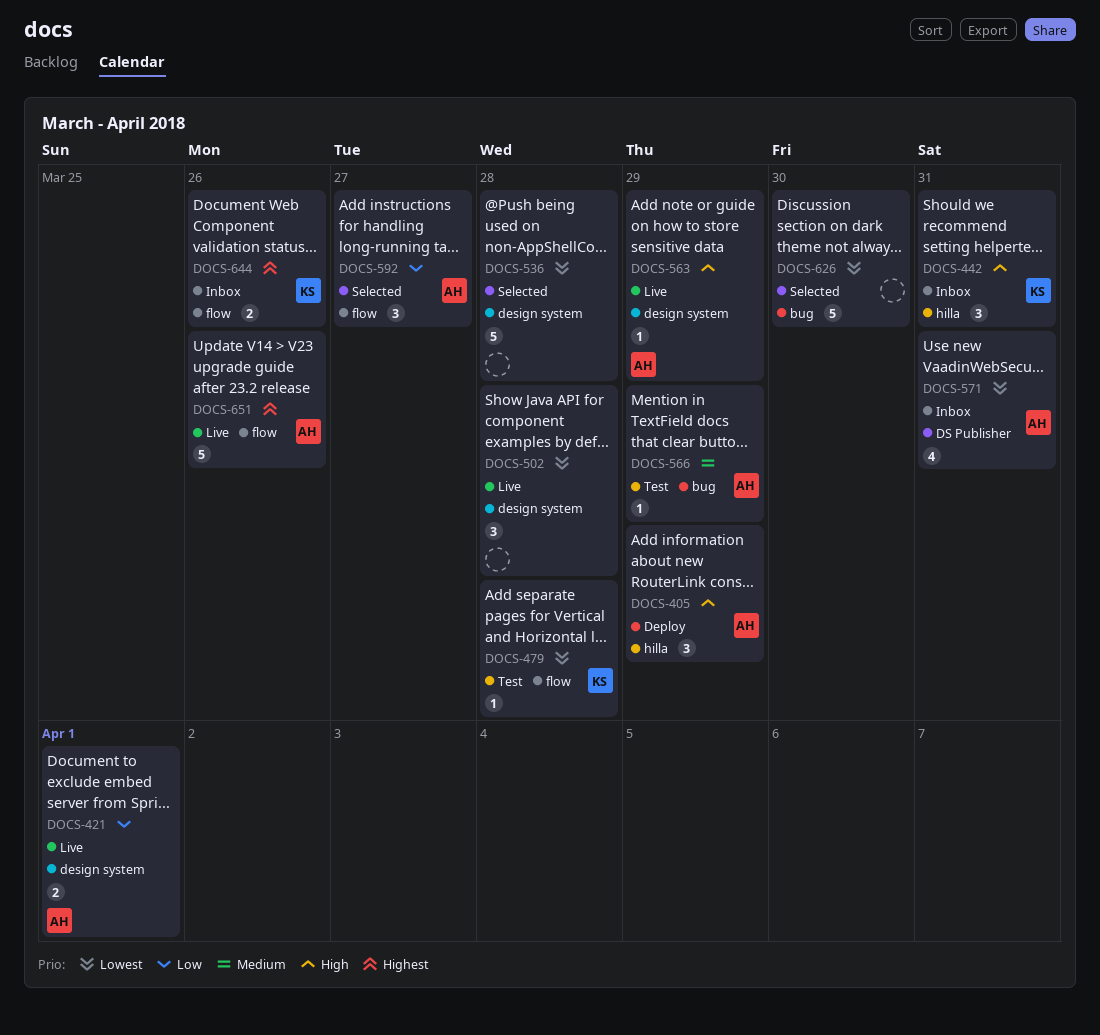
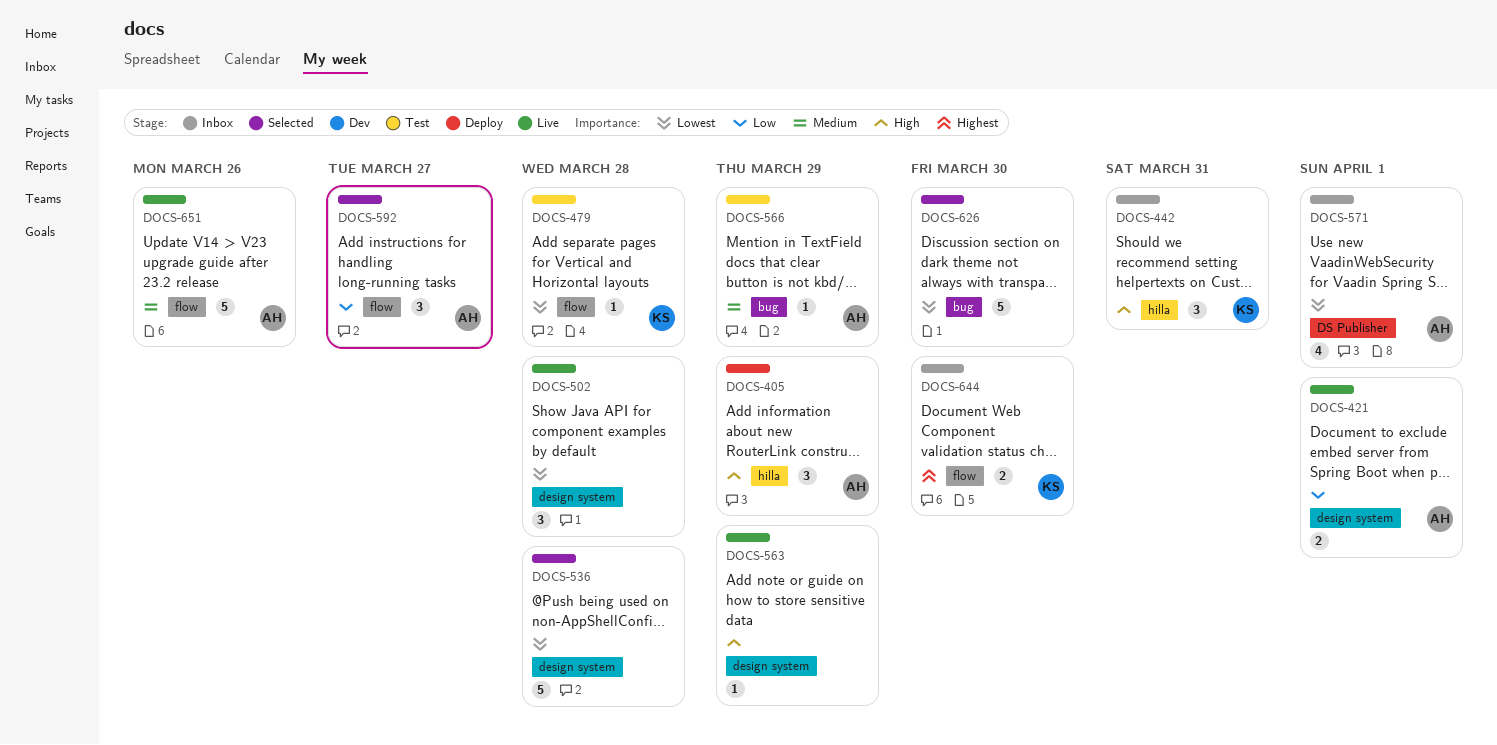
DOCS-563, owner: AH -> none
DOCS-571, due: Mar 31 -> Apr 1
DOCS-644, due: Mar 26 -> Mar 30
DOCS-651, priority: Highest -> Medium

